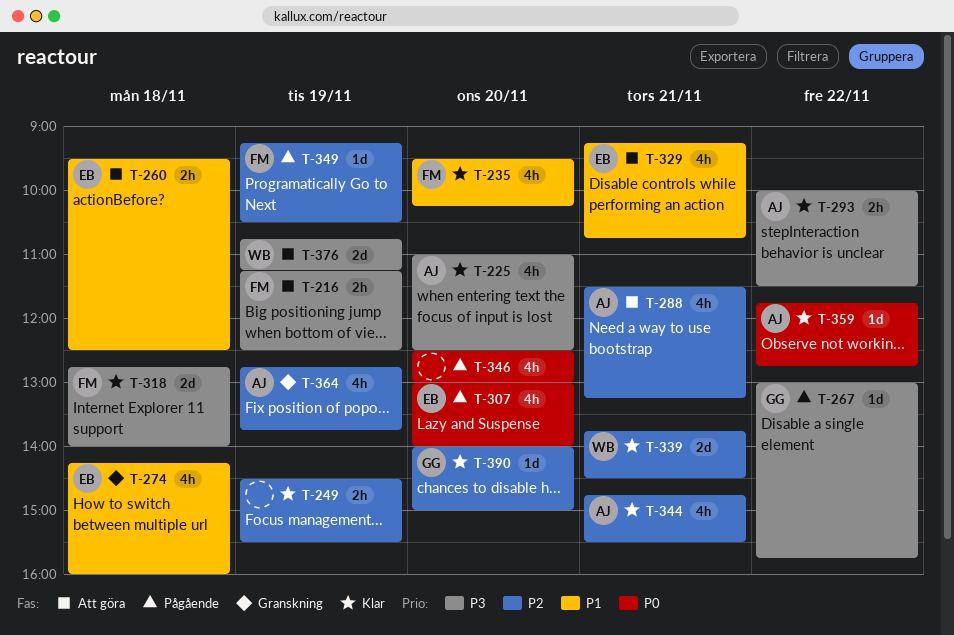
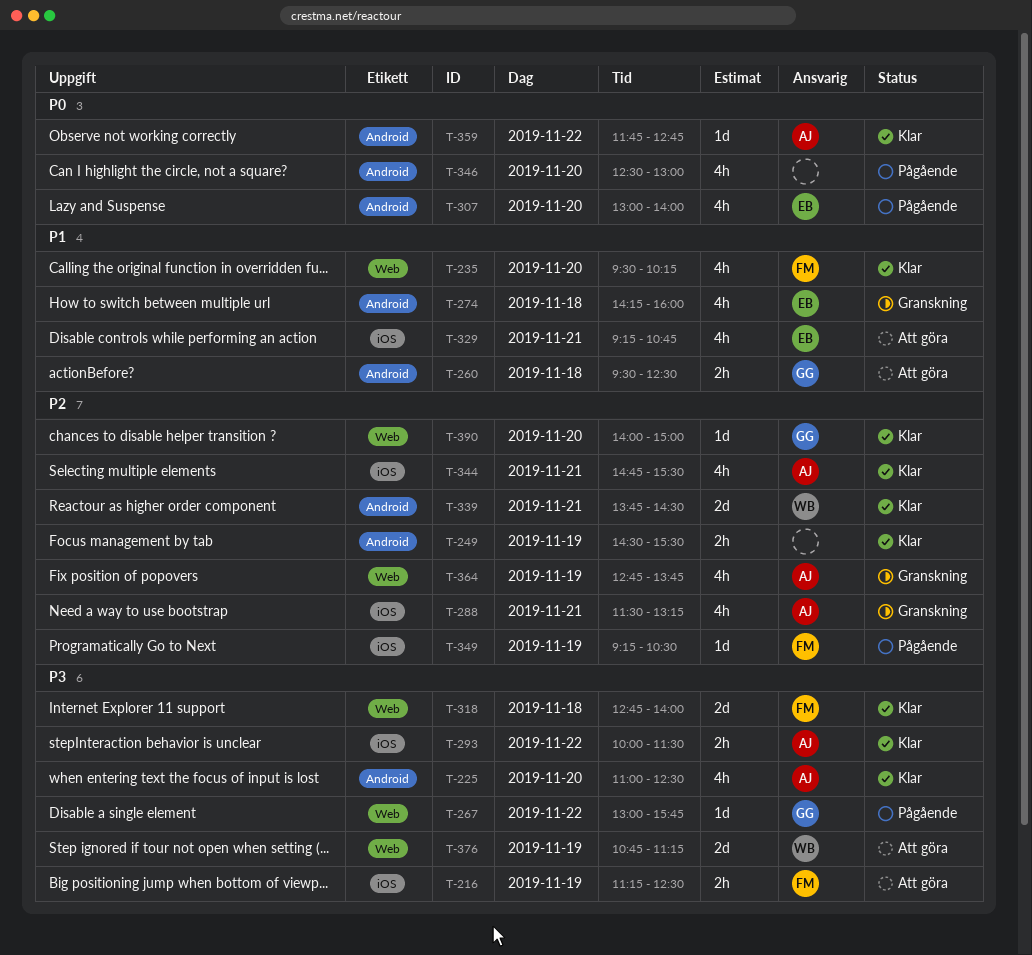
T-260, owner: EB -> GG
T-288, status: Att göra -> Granskning

